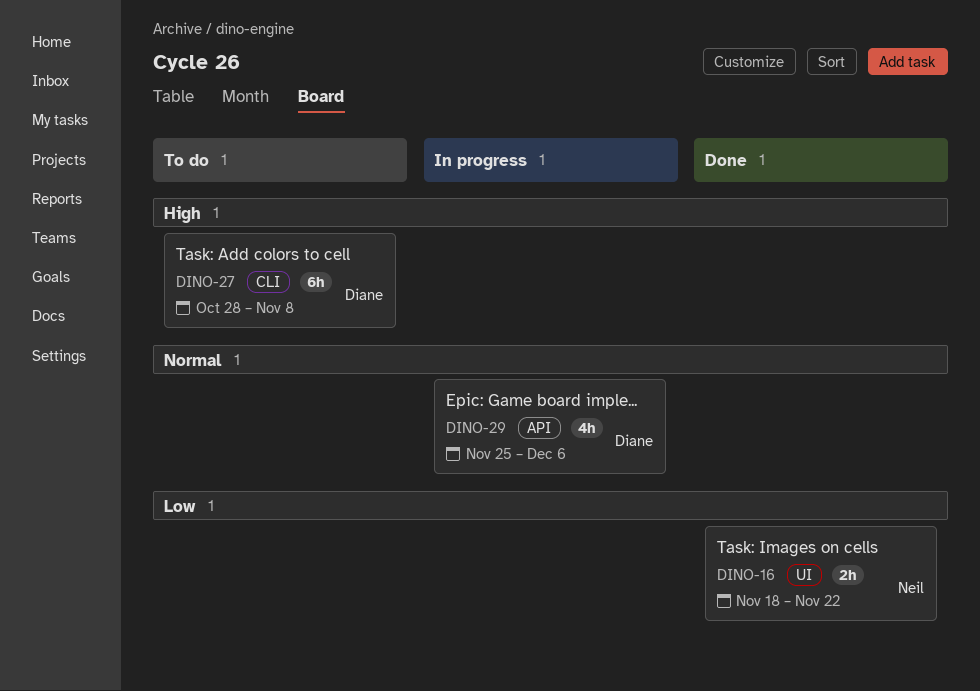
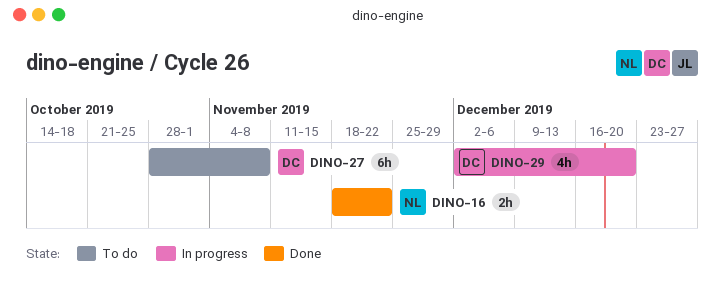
DINO-29, start: Nov 25 -> Dec 2
DINO-29, due: Dec 6 -> Dec 20

